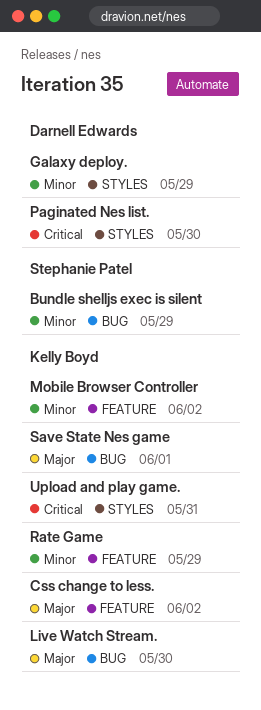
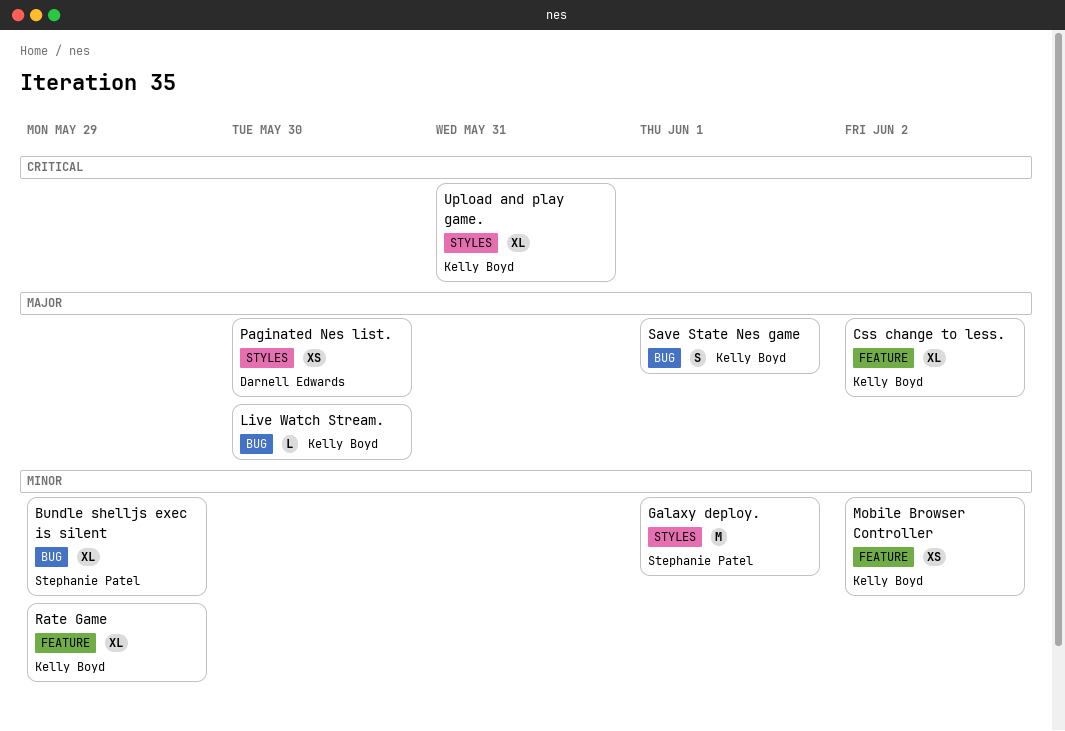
Galaxy deploy., owner: Darnell Edwards -> Stephanie Patel
Galaxy deploy., due: May 29 -> Jun 1
Paginated Nes list., priority: Critical -> Major

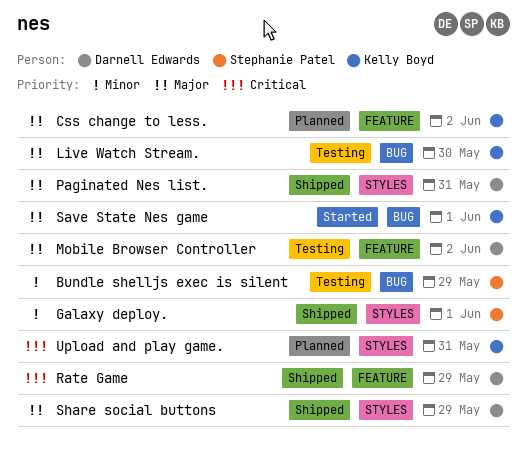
Mobile Browser Controller, owner: Kelly Boyd -> Darnell Edwards
Mobile Browser Controller, priority: Minor -> Major
Paginated Nes list., due: May 30 -> May 31
Rate Game, owner: Kelly Boyd -> Darnell Edwards
Rate Game, priority: Minor -> Critical
Share social buttons: none -> present

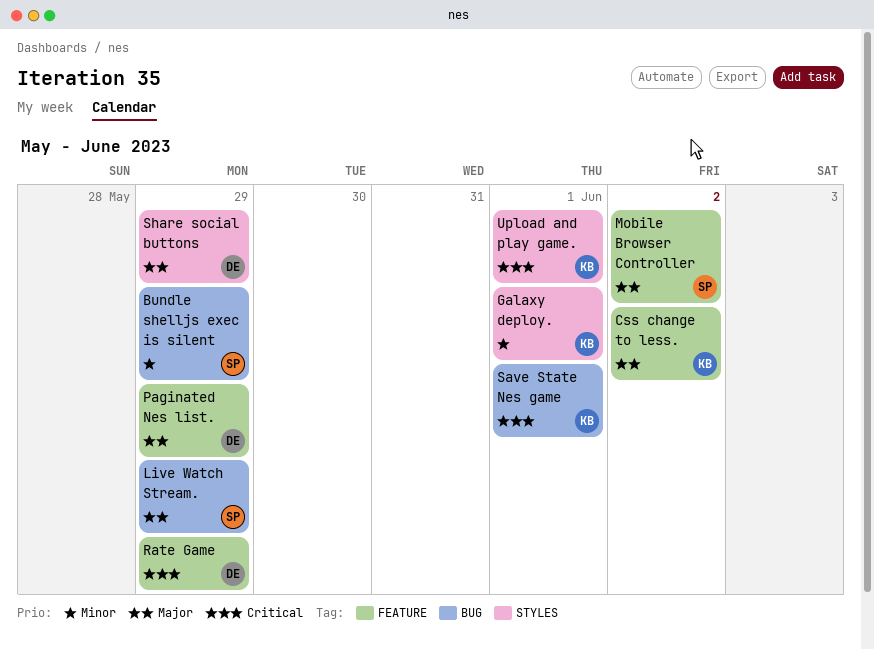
Galaxy deploy., owner: Stephanie Patel -> Kelly Boyd
Live Watch Stream., owner: Kelly Boyd -> Stephanie Patel
Live Watch Stream., due: May 30 -> May 29
Mobile Browser Controller, owner: Darnell Edwards -> Stephanie Patel
Paginated Nes list., label: STYLES -> FEATURE
Paginated Nes list., due: May 31 -> May 29
Save State Nes game, priority: Major -> Critical
Upload and play game., due: May 31 -> Jun 1

